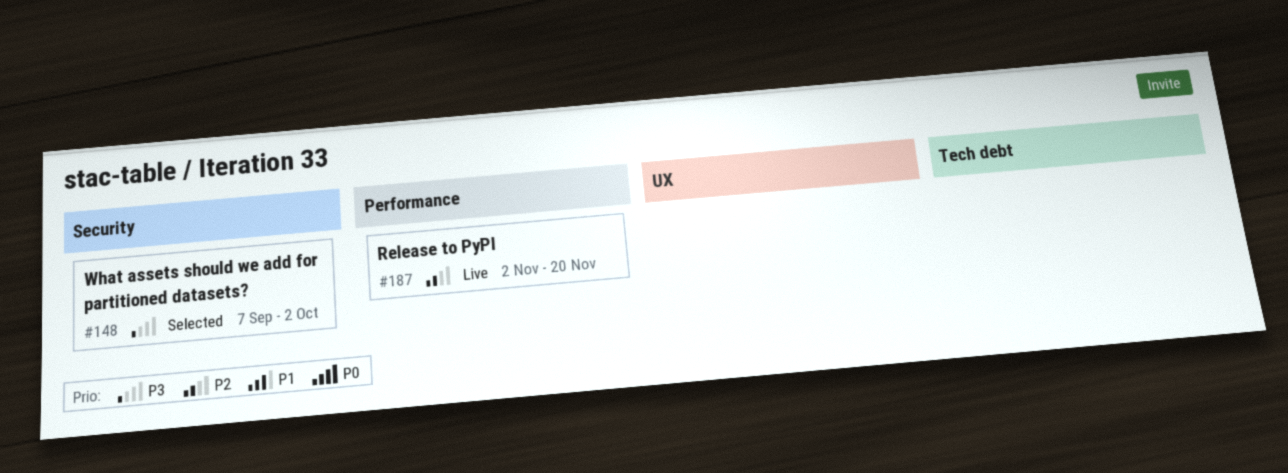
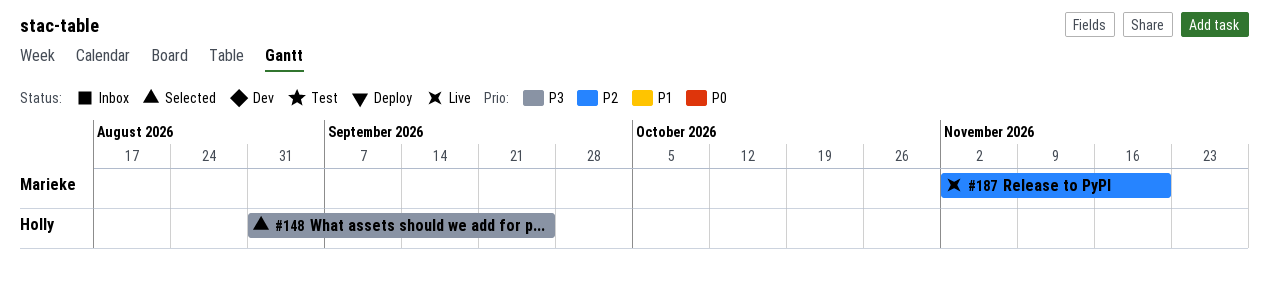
#148, start: Sep 7 -> Aug 31
#148, due: Oct 2 -> Sep 25

